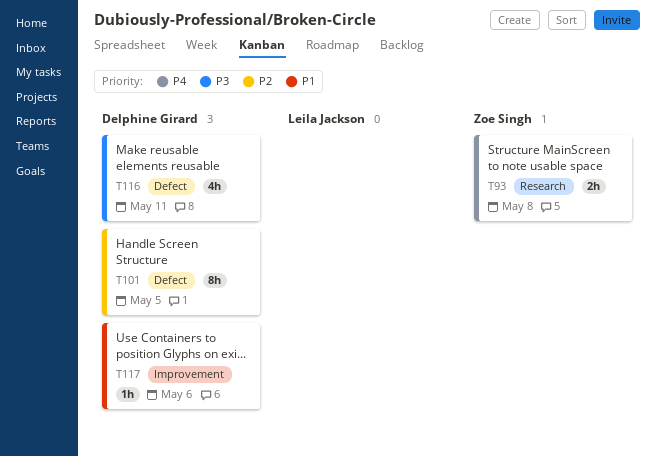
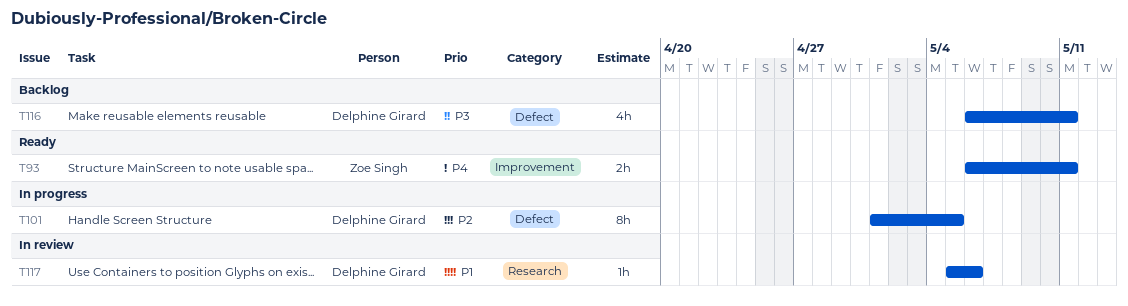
T93, label: Research -> Improvement
T93, due: May 8 -> May 11
T117, label: Improvement -> Research

